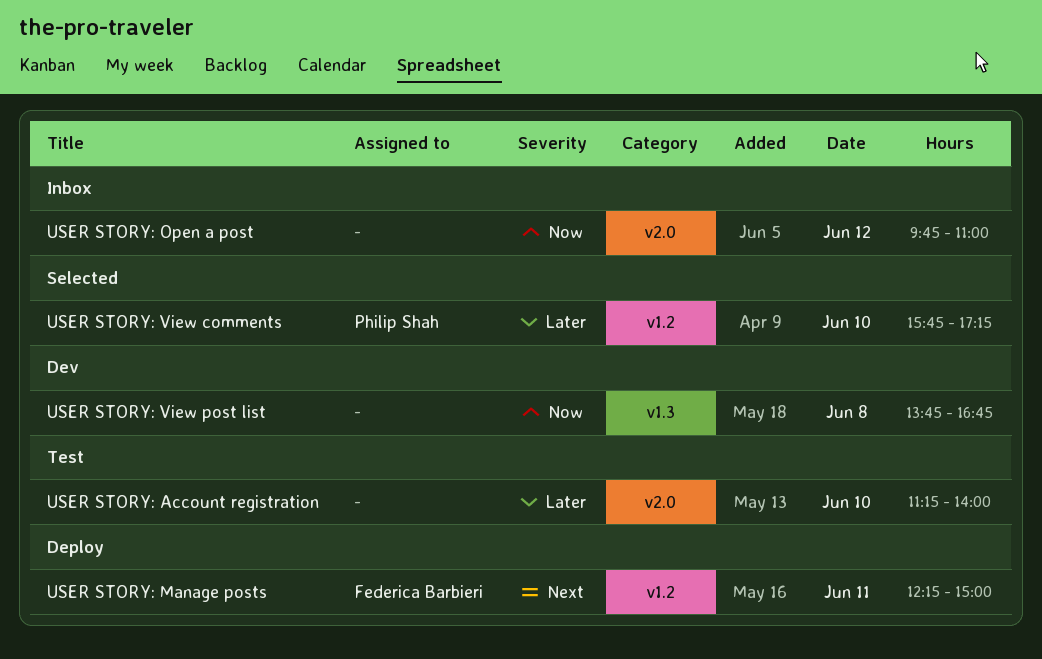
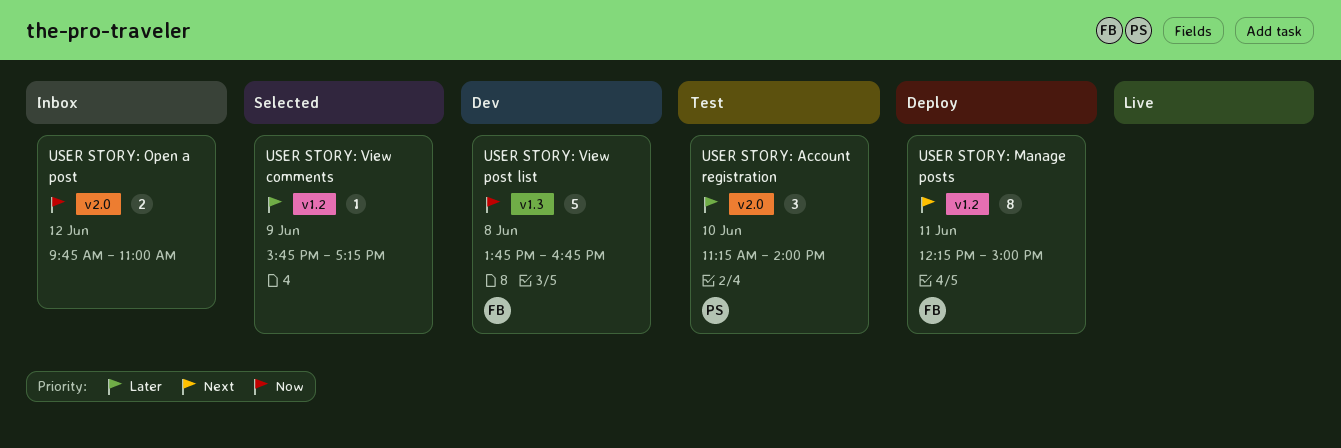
USER STORY: Account registration, owner: none -> Philip Shah
USER STORY: View comments, owner: Philip Shah -> none
USER STORY: View comments, day: Jun 10 -> Jun 9
USER STORY: View post list, owner: none -> Federica Barbieri

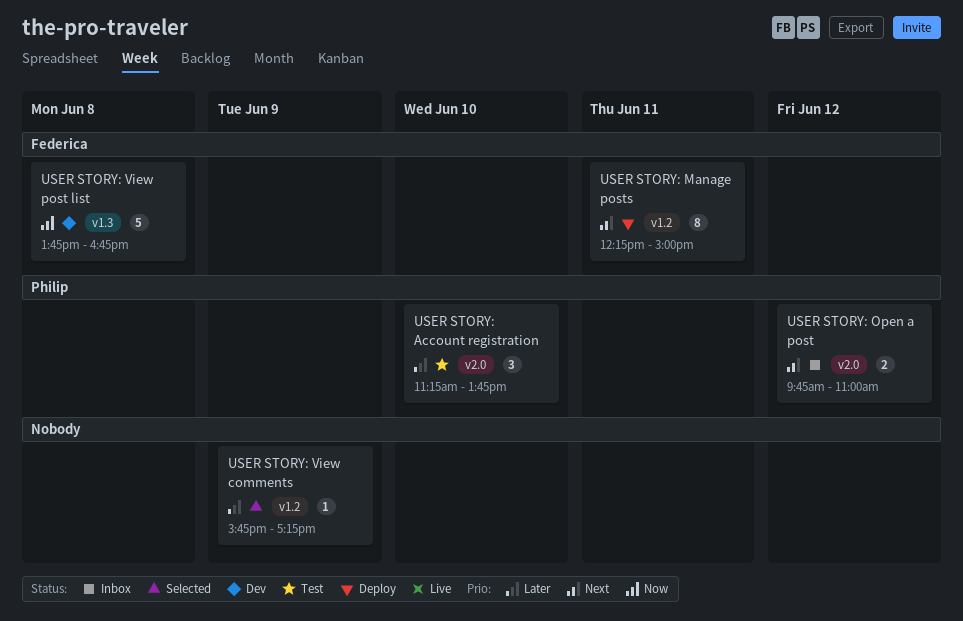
USER STORY: Account registration, ends: 14:00 -> 13:45
USER STORY: Open a post, owner: none -> Philip
USER STORY: Open a post, priority: Now -> Next

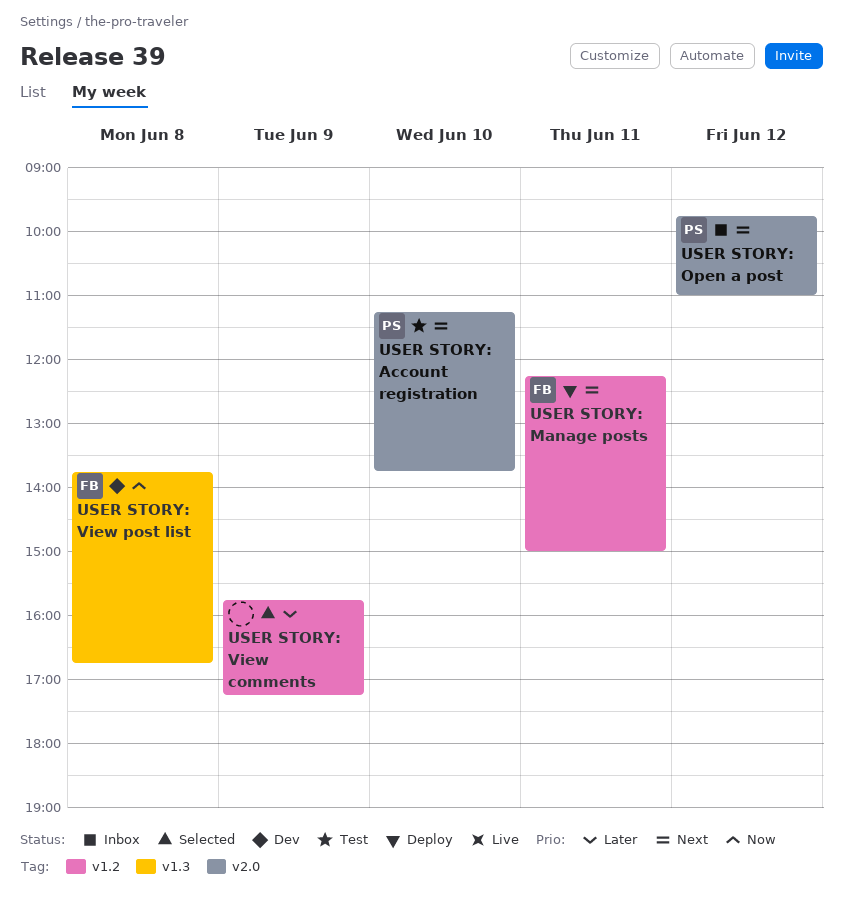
USER STORY: Account registration, priority: Later -> Next

